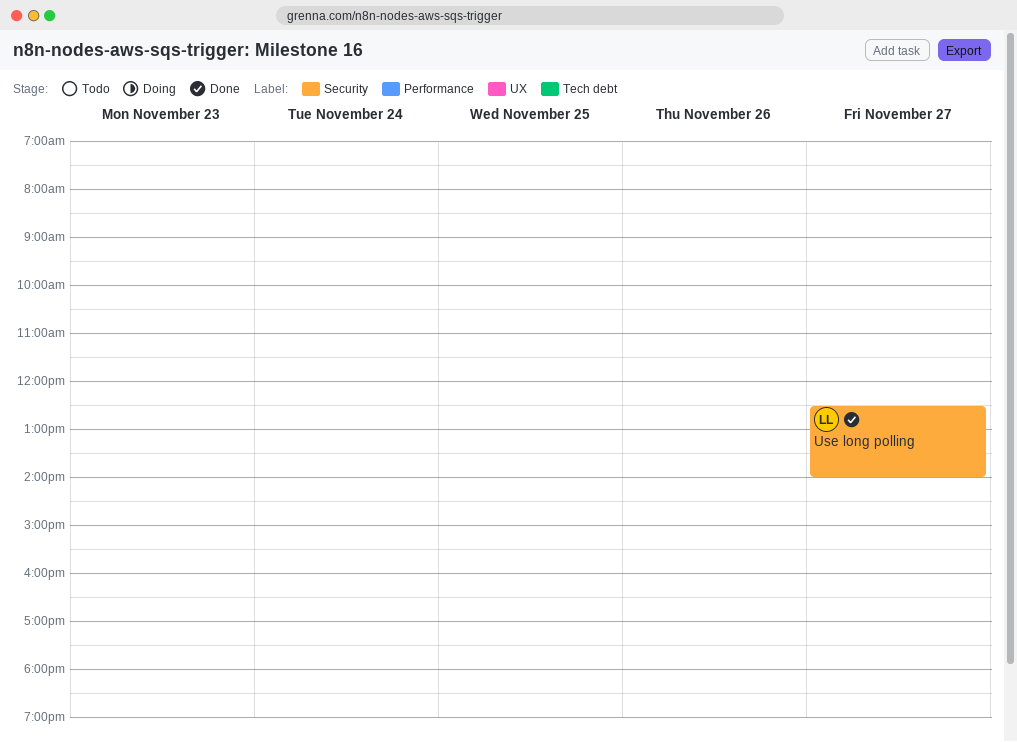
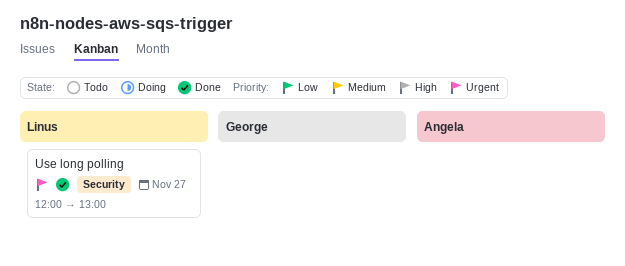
Use long polling, begins: 12:30 -> 12:00
Use long polling, ends: 14:00 -> 13:00

